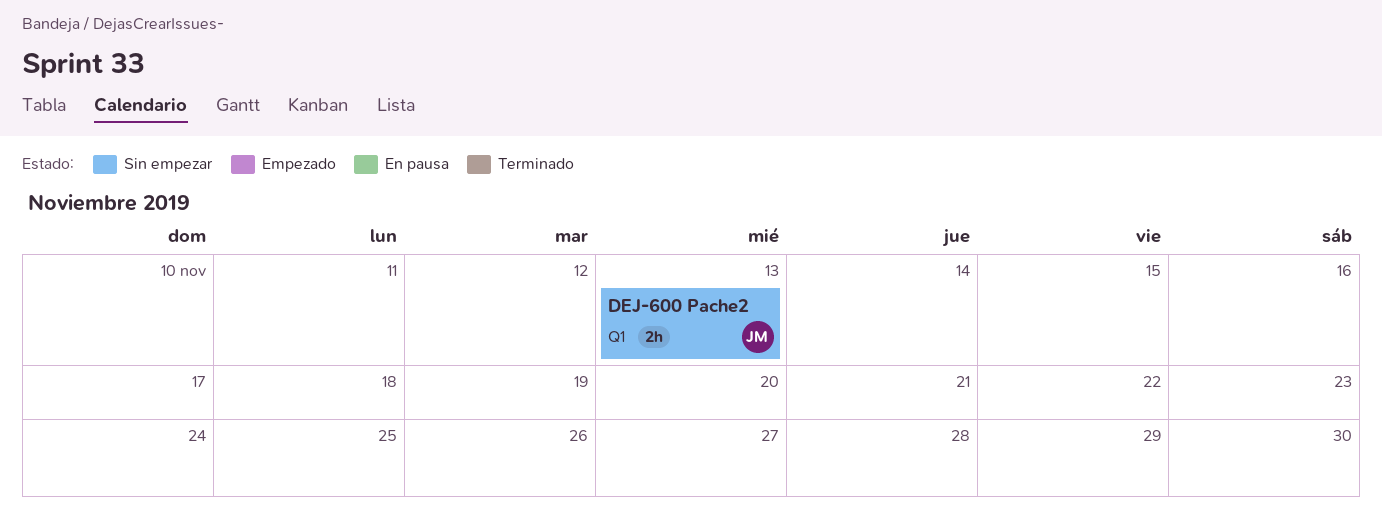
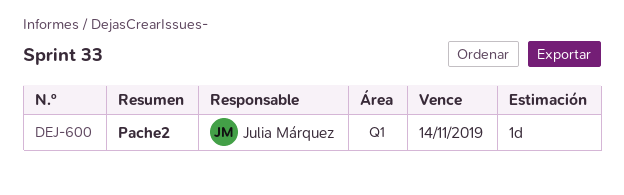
DEJ-600, estimate: 2h -> 1d
DEJ-600, due: Nov 13 -> Nov 14

